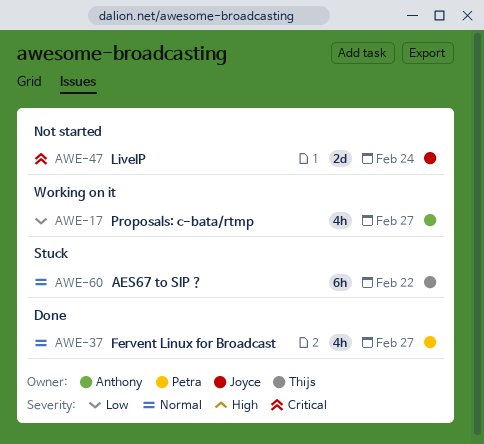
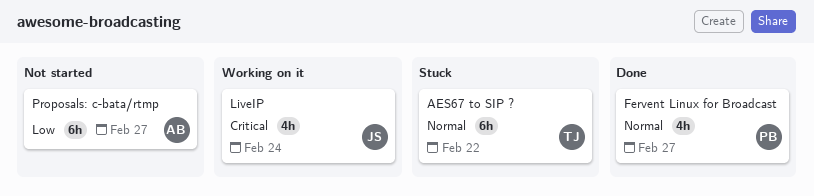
LiveIP, status: Not started -> Working on it
LiveIP, estimate: 2d -> 4h
Proposals: c-bata/rtmp, status: Working on it -> Not started
Proposals: c-bata/rtmp, estimate: 4h -> 6h

